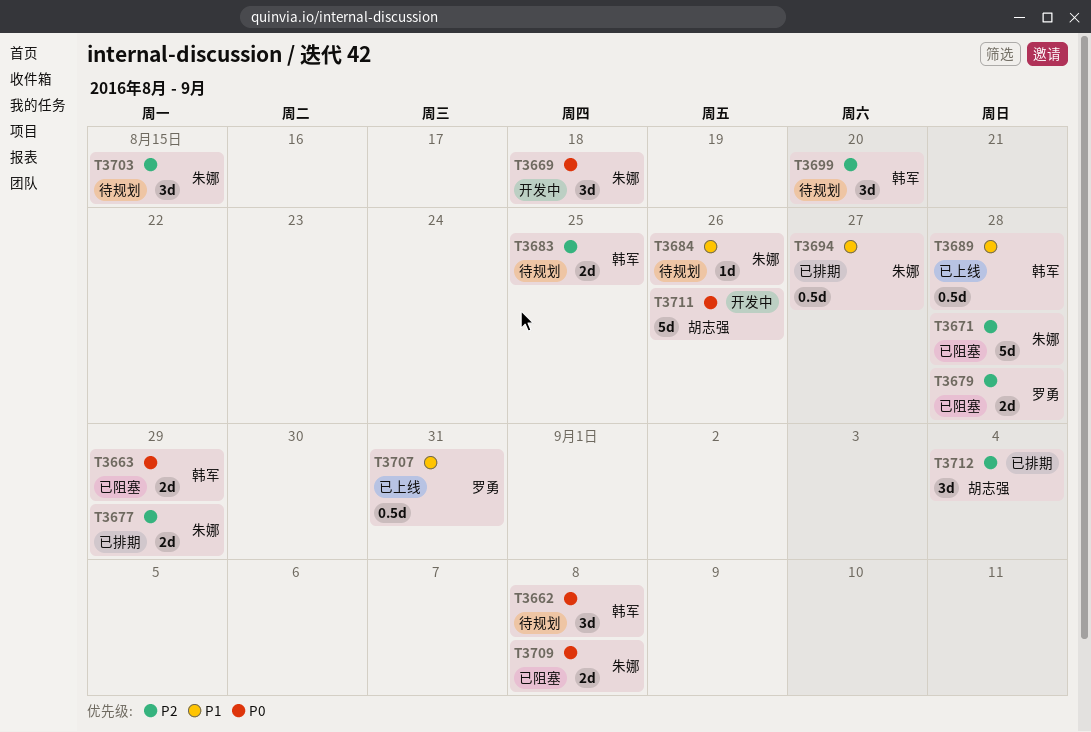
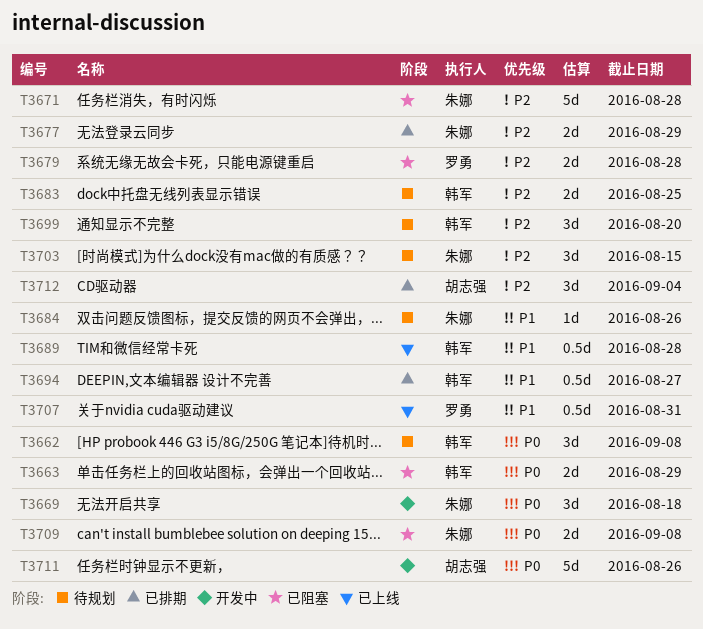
T3694, owner: 朱娜 -> 韩军

